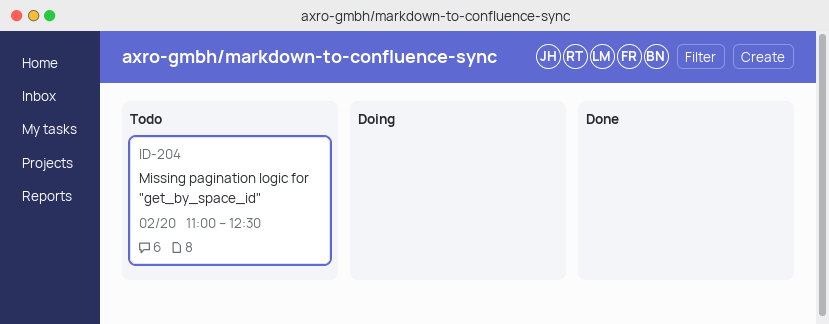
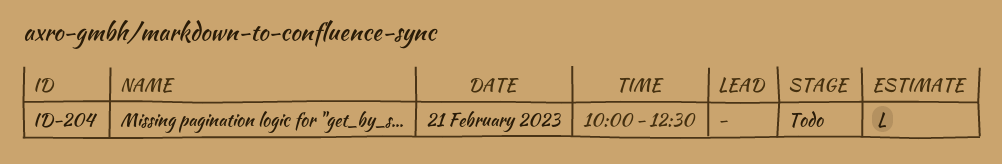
ID-204, day: Feb 20 -> Feb 21
ID-204, begins: 11:00 -> 10:00

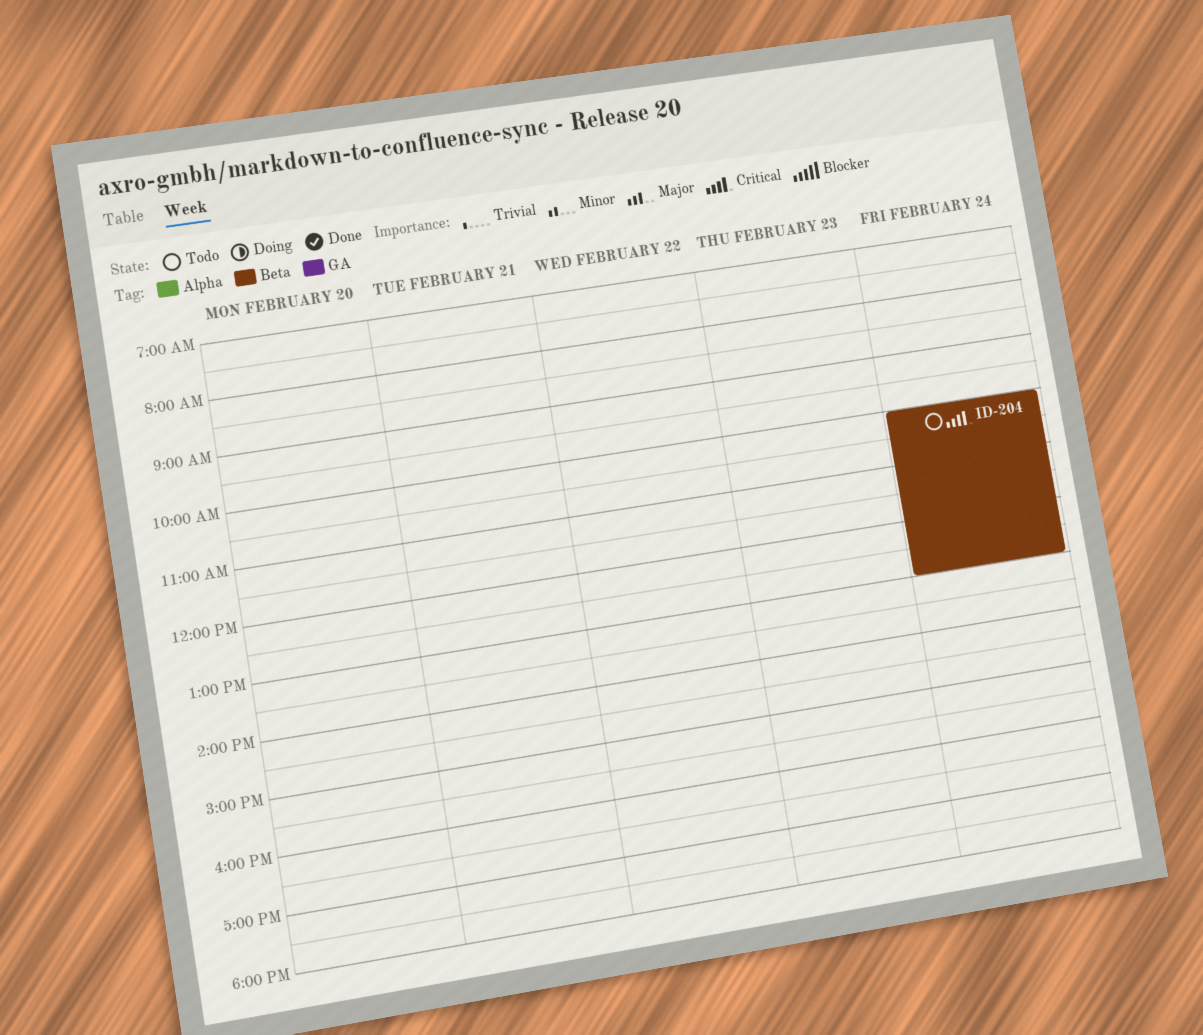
ID-204, day: Feb 21 -> Feb 24
ID-204, ends: 12:30 -> 13:00

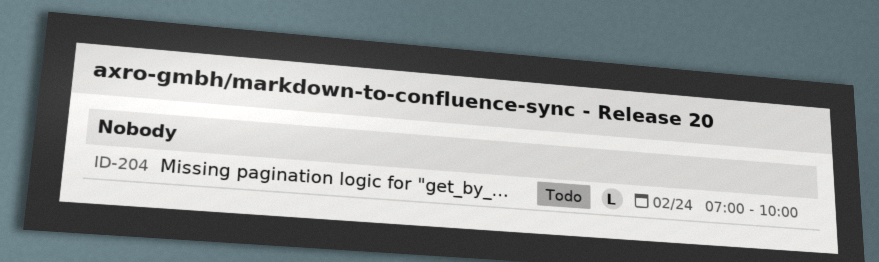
ID-204, begins: 10:00 -> 07:00
ID-204, ends: 13:00 -> 10:00

